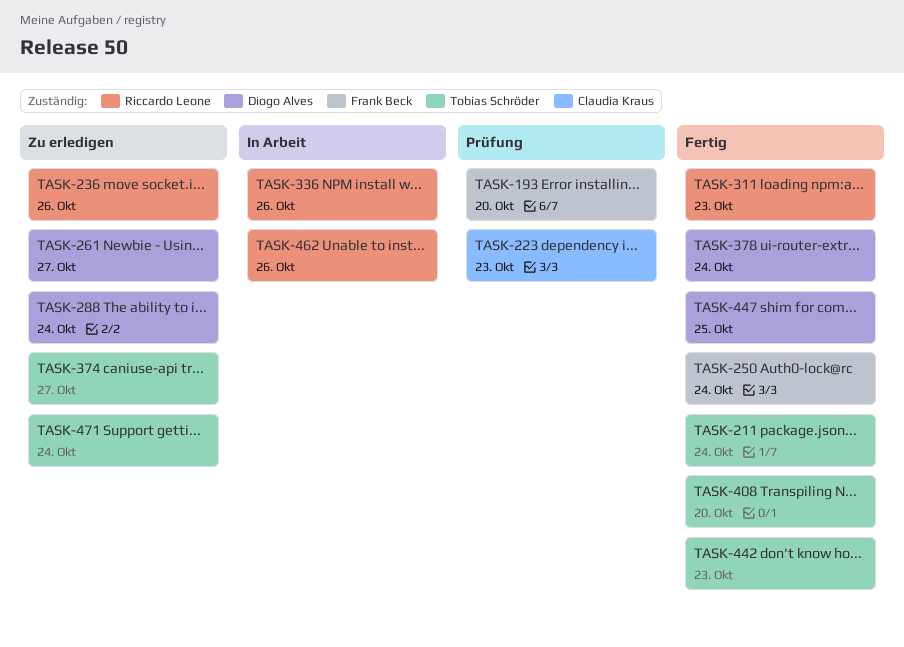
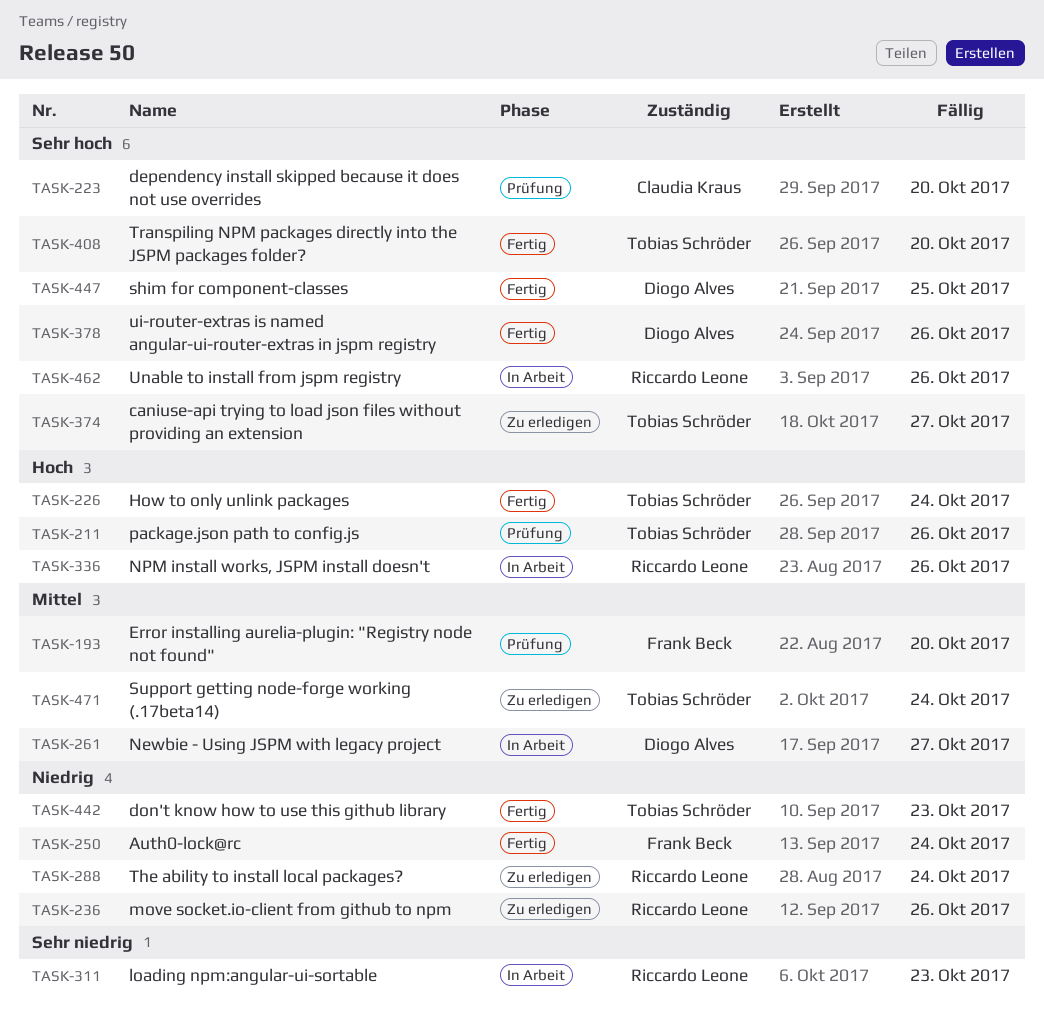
TASK-211, status: Fertig -> Prüfung
TASK-211, due: Oct 24 -> Oct 26
TASK-223, due: Oct 23 -> Oct 20
TASK-226: none -> present
TASK-261, status: Zu erledigen -> In Arbeit
TASK-288, owner: Diogo Alves -> Riccardo Leone
TASK-311, status: Fertig -> In Arbeit
TASK-378, due: Oct 24 -> Oct 26

